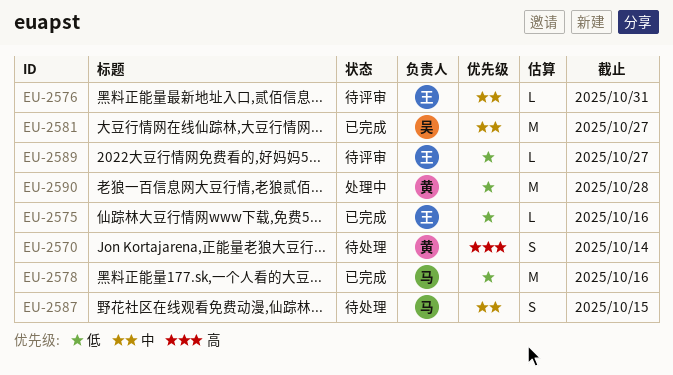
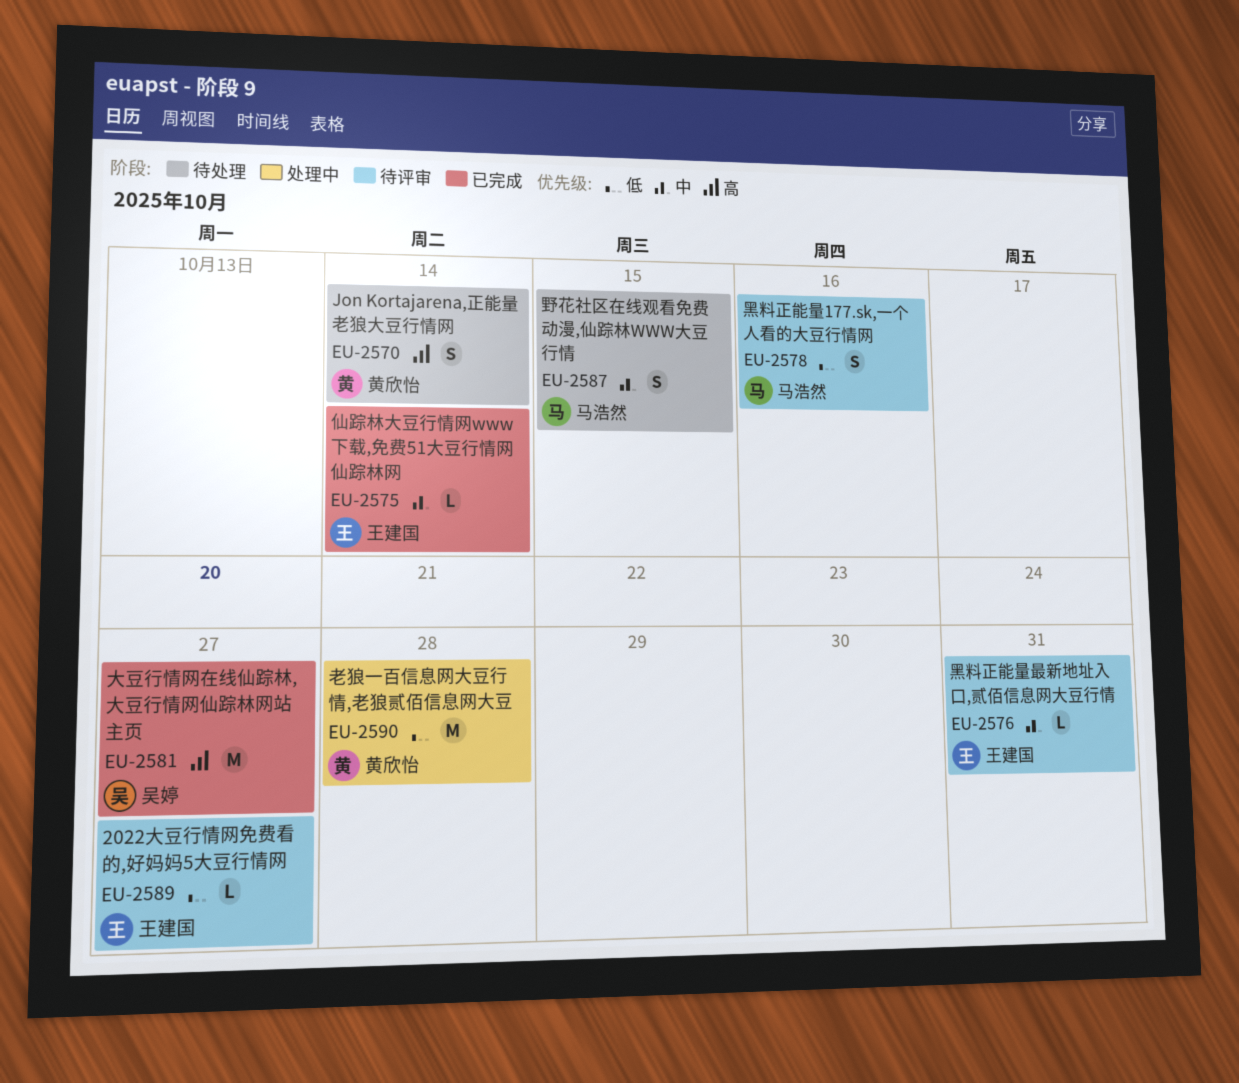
EU-2575, priority: 低 -> 中
EU-2575, due: Oct 16 -> Oct 14
EU-2578, status: 已完成 -> 待评审
EU-2578, estimate: M -> S
EU-2581, priority: 中 -> 高

